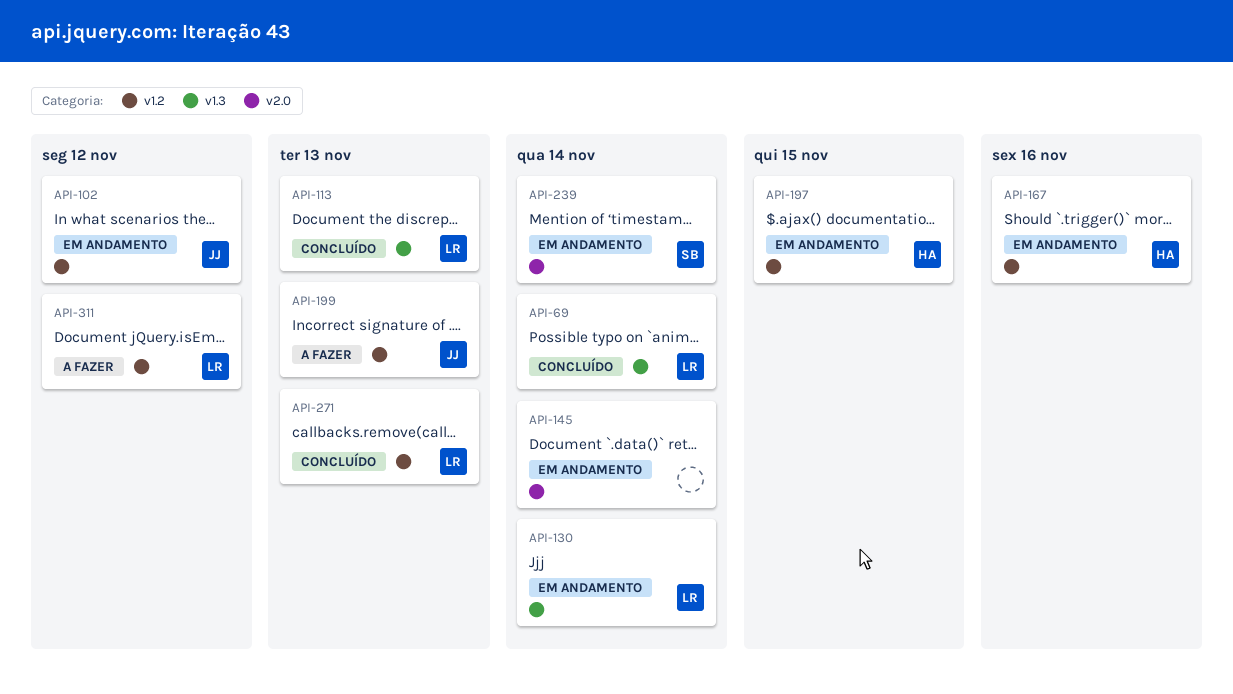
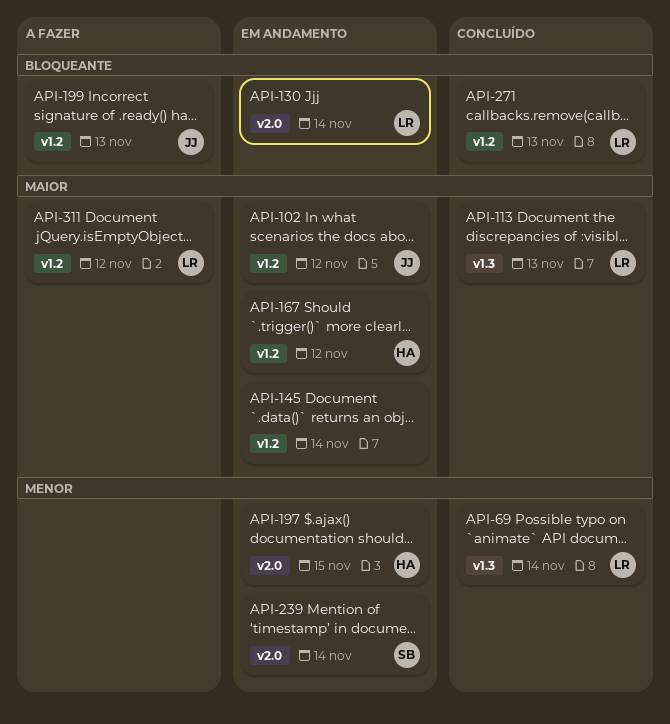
API-130, label: v1.3 -> v2.0
API-145, label: v2.0 -> v1.2
API-167, due: Nov 16 -> Nov 12
API-197, label: v1.2 -> v2.0

